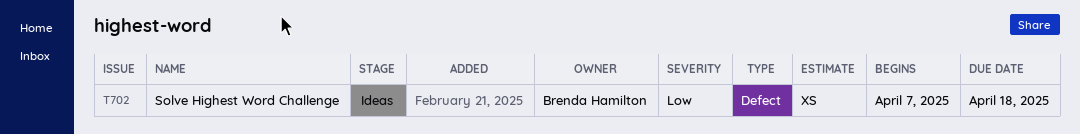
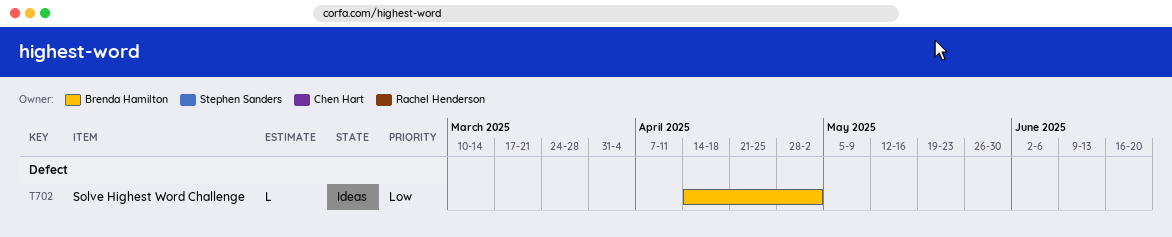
T702, estimate: XS -> L
T702, start: Apr 7 -> Apr 14
T702, due: Apr 18 -> May 2

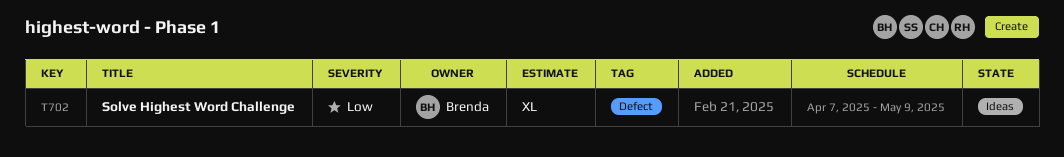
T702, estimate: L -> XL
T702, start: Apr 14 -> Apr 7
T702, due: May 2 -> May 9

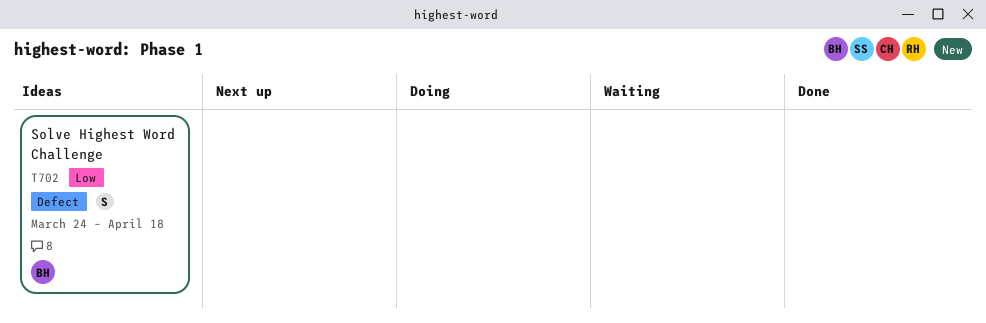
T702, estimate: XL -> S
T702, start: Apr 7 -> Mar 24
T702, due: May 9 -> Apr 18

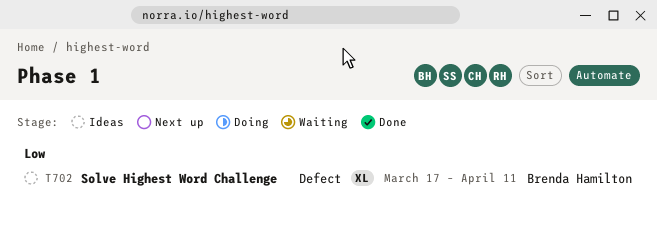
T702, estimate: S -> XL
T702, start: Mar 24 -> Mar 17
T702, due: Apr 18 -> Apr 11

